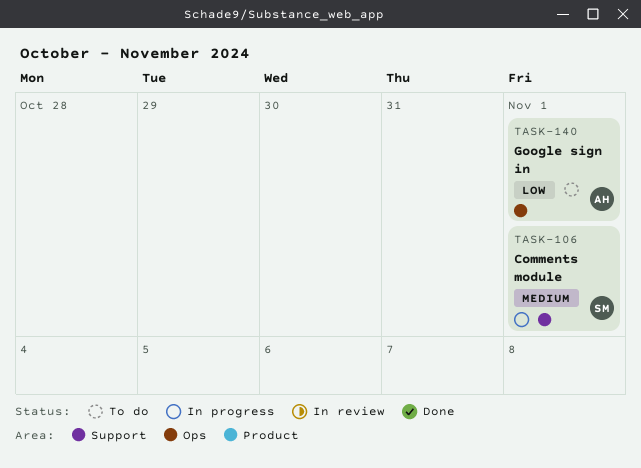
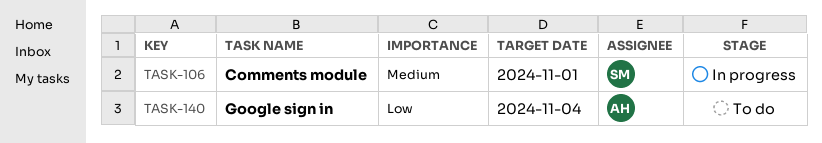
TASK-140, due: Nov 1 -> Nov 4

